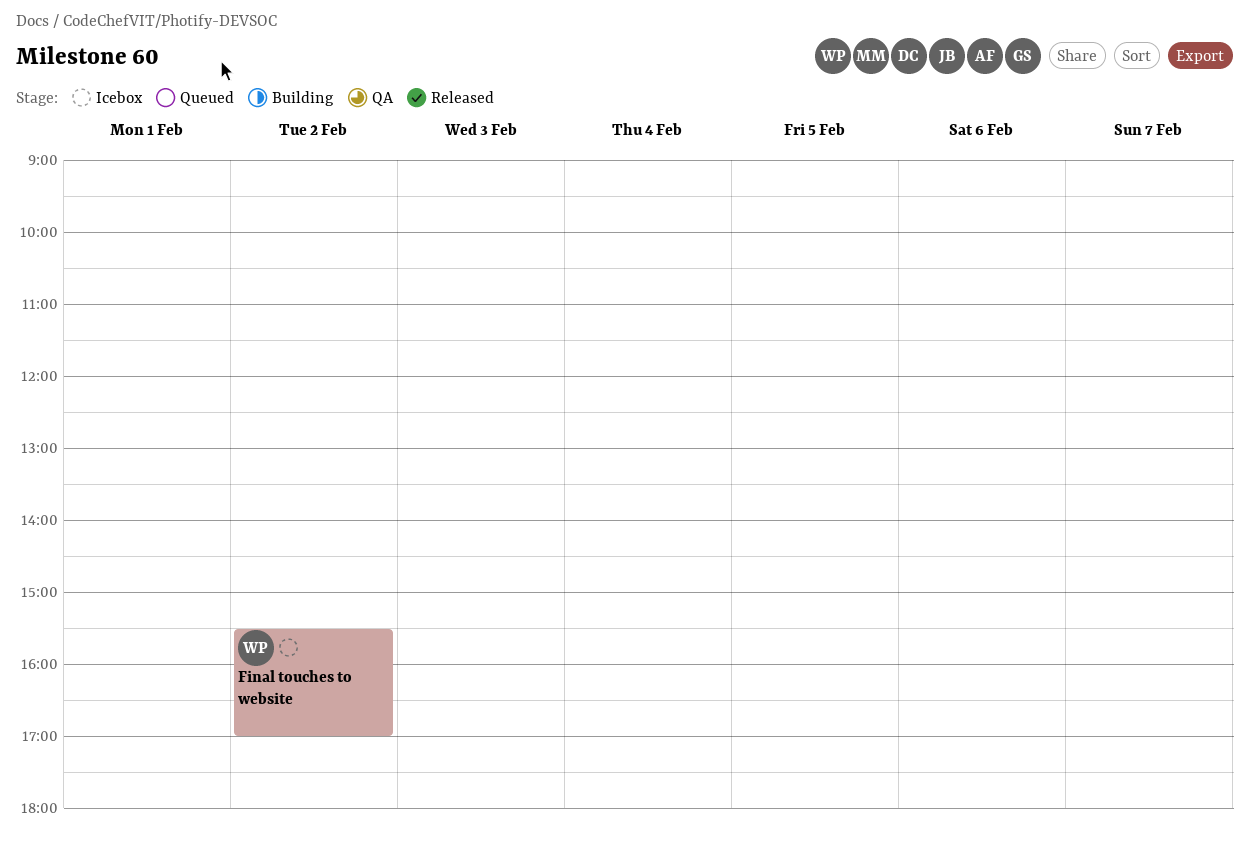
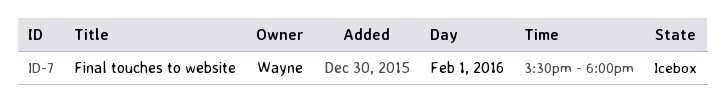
Final touches to website, day: Feb 2 -> Feb 1
Final touches to website, ends: 17:00 -> 18:00

